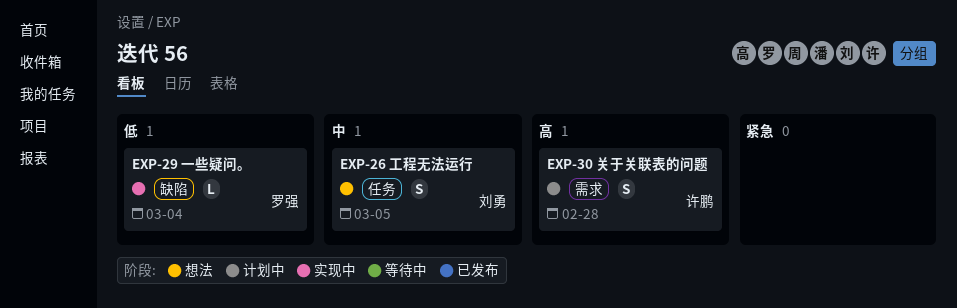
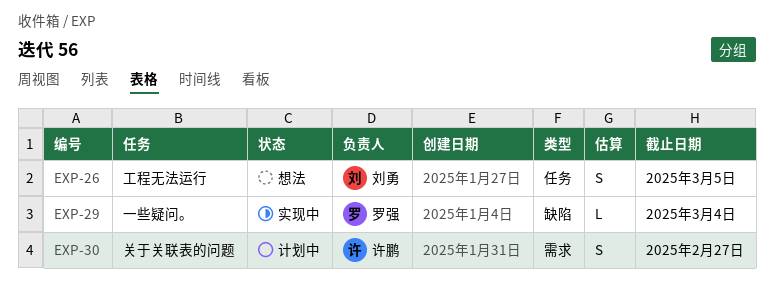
EXP-30, due: Feb 28 -> Feb 27

